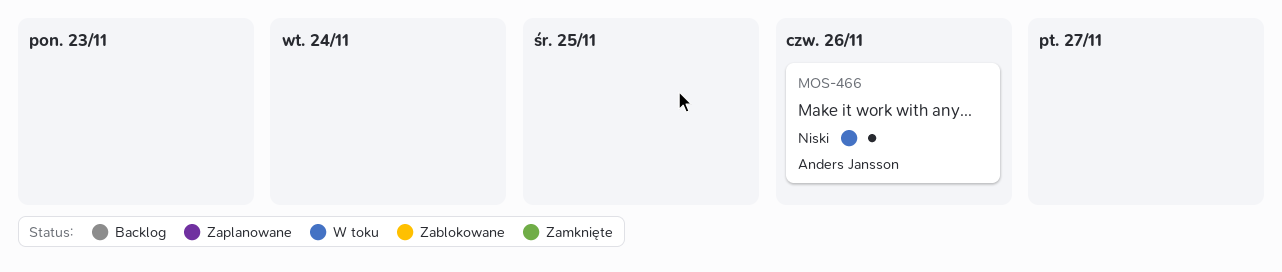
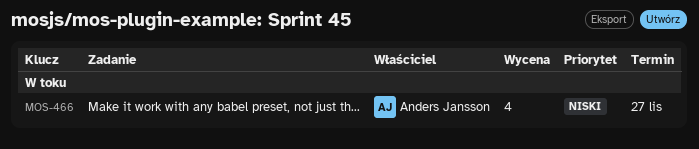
MOS-466, estimate: 1 -> 4
MOS-466, due: Nov 26 -> Nov 27

